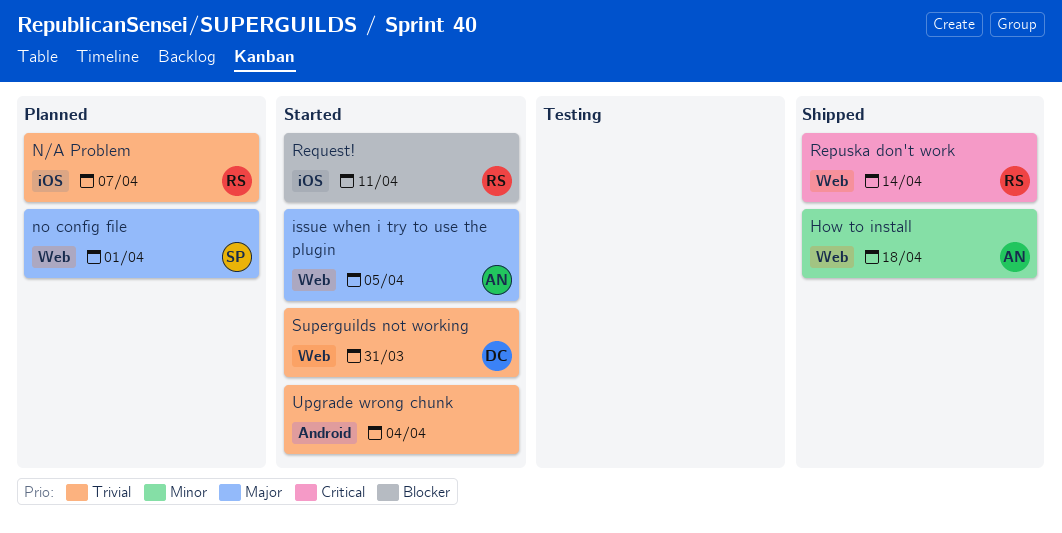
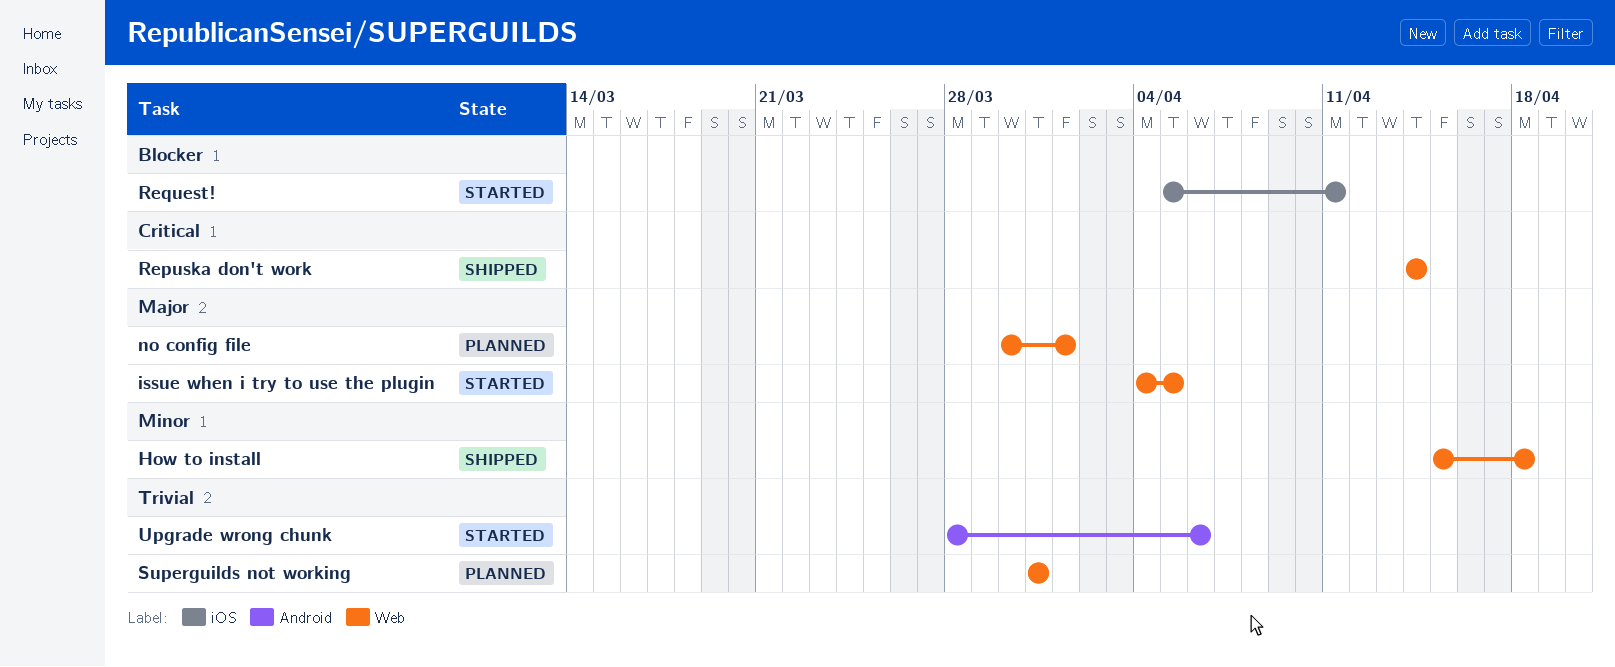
N/A Problem: present -> none
Superguilds not working, status: Started -> Planned
Upgrade wrong chunk, due: Apr 4 -> Apr 6

